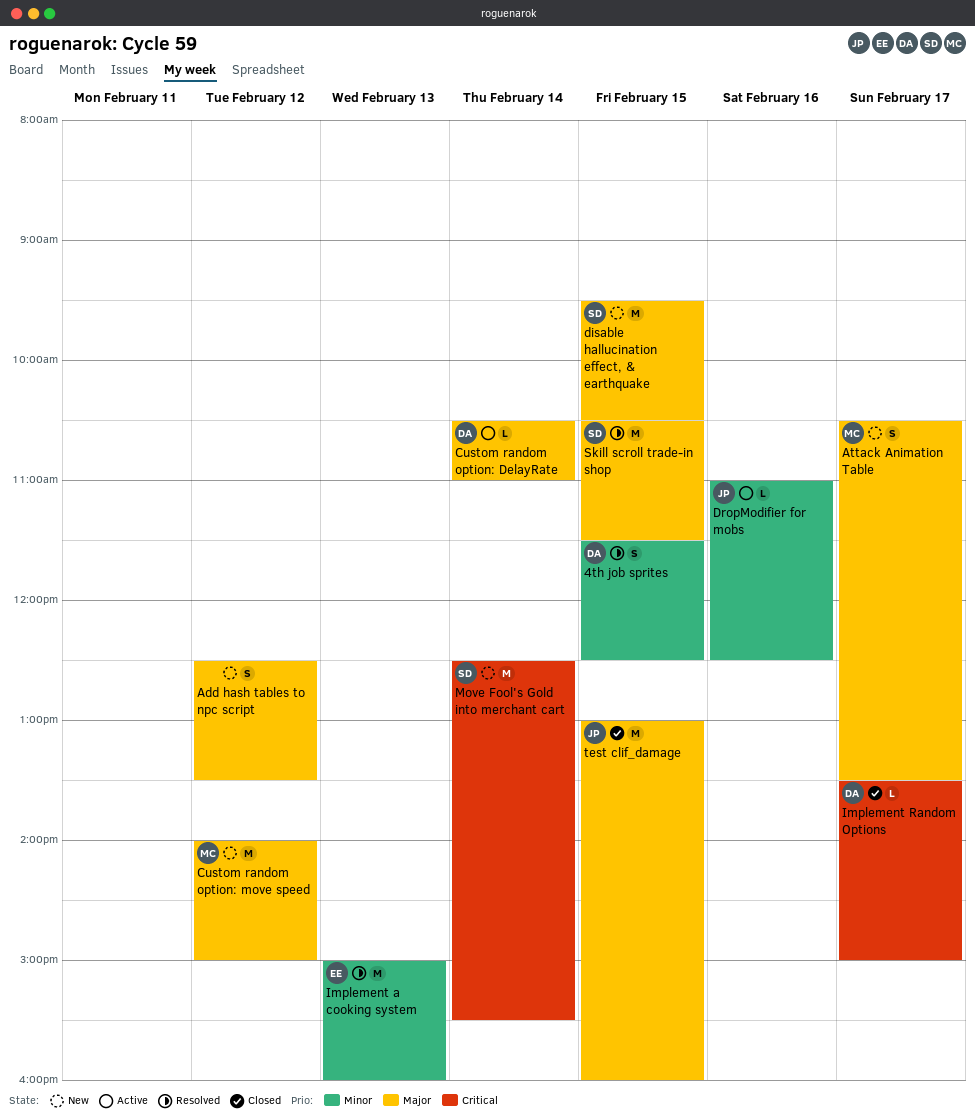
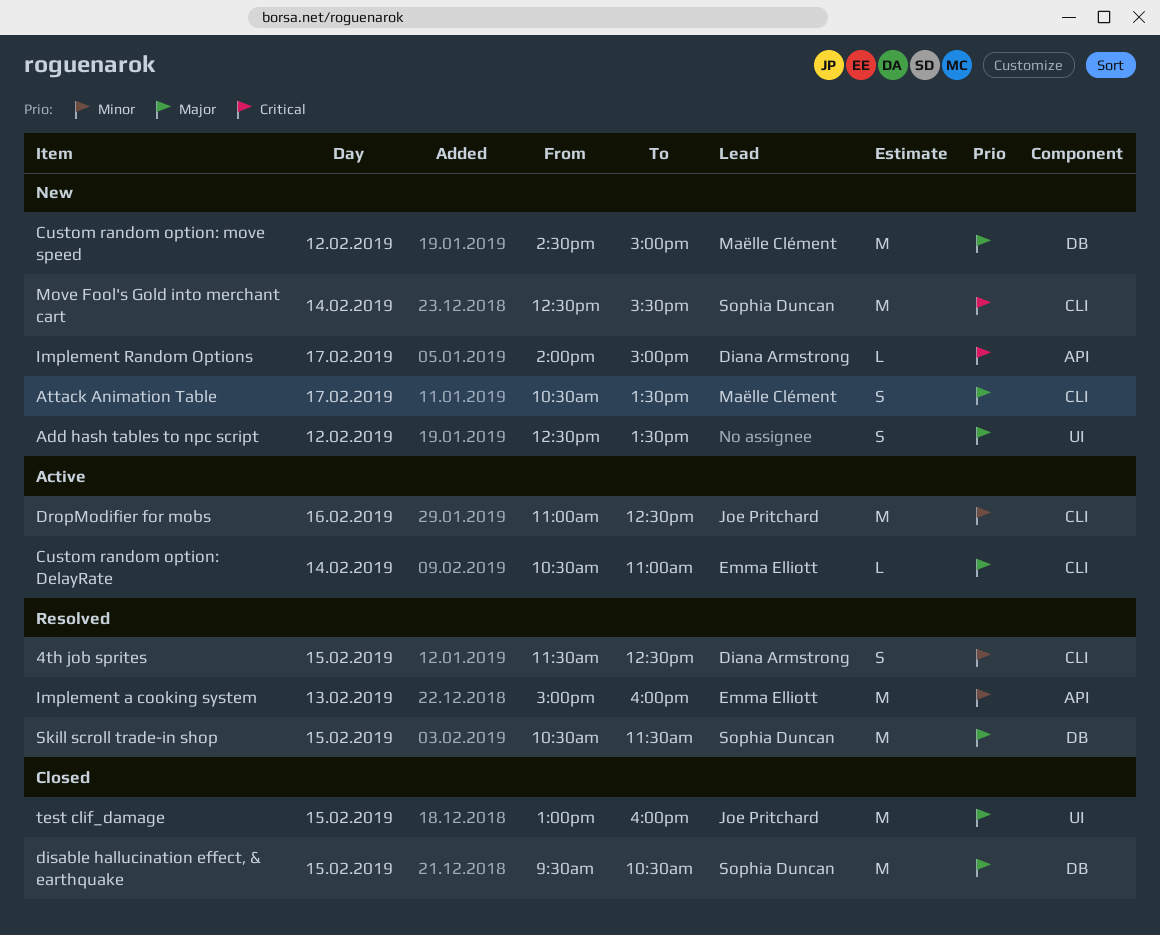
Custom random option: DelayRate, owner: Diana Armstrong -> Emma Elliott
Custom random option: move speed, begins: 14:00 -> 14:30
disable hallucination effect, & earthquake, status: New -> Closed
DropModifier for mobs, estimate: L -> M
Implement Random Options, status: Closed -> New
Implement Random Options, begins: 13:30 -> 14:00

